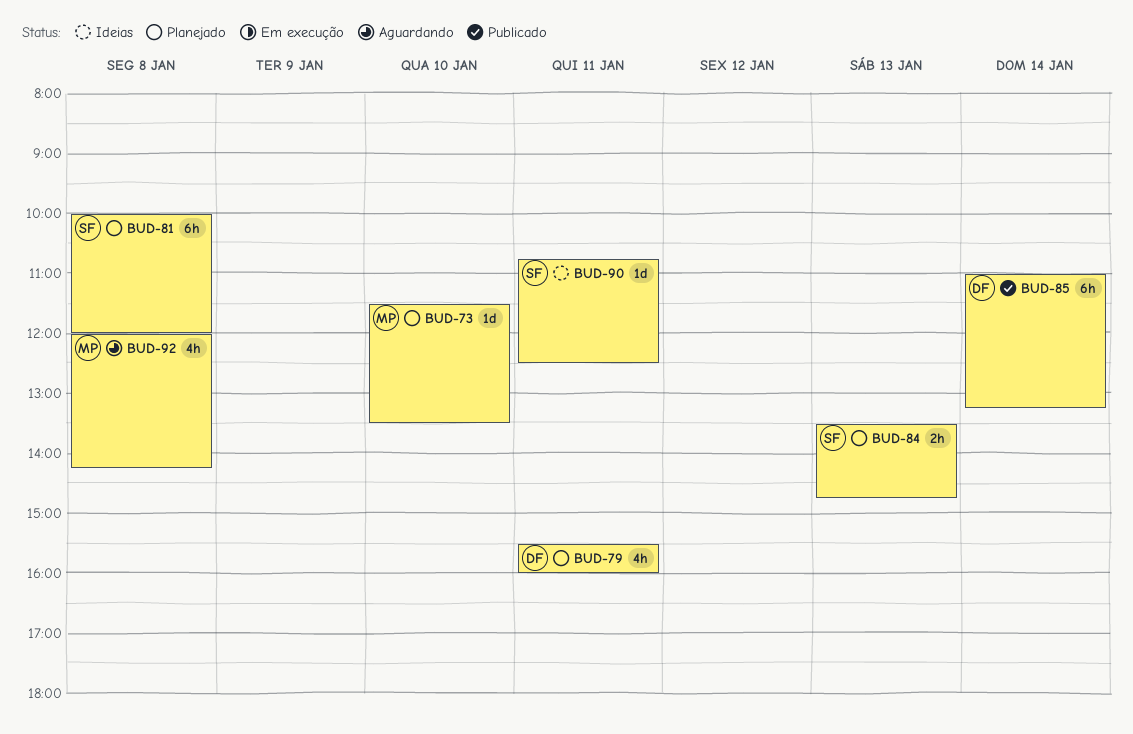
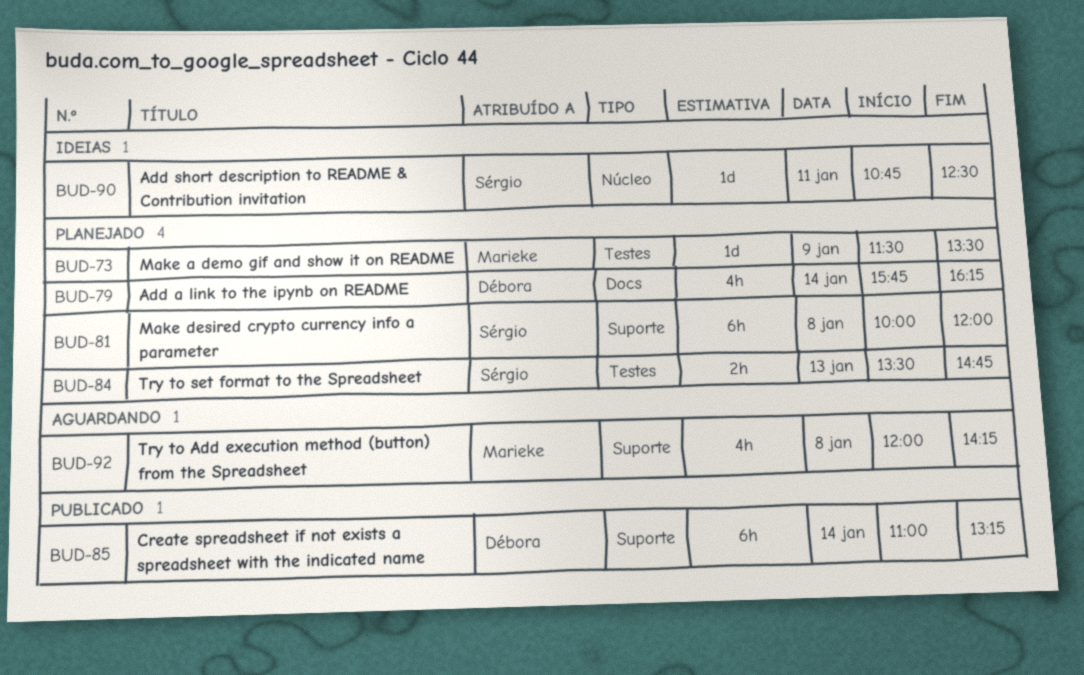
BUD-73, day: Jan 10 -> Jan 9
BUD-79, day: Jan 11 -> Jan 14
BUD-79, begins: 15:30 -> 15:45
BUD-79, ends: 16:00 -> 16:15

